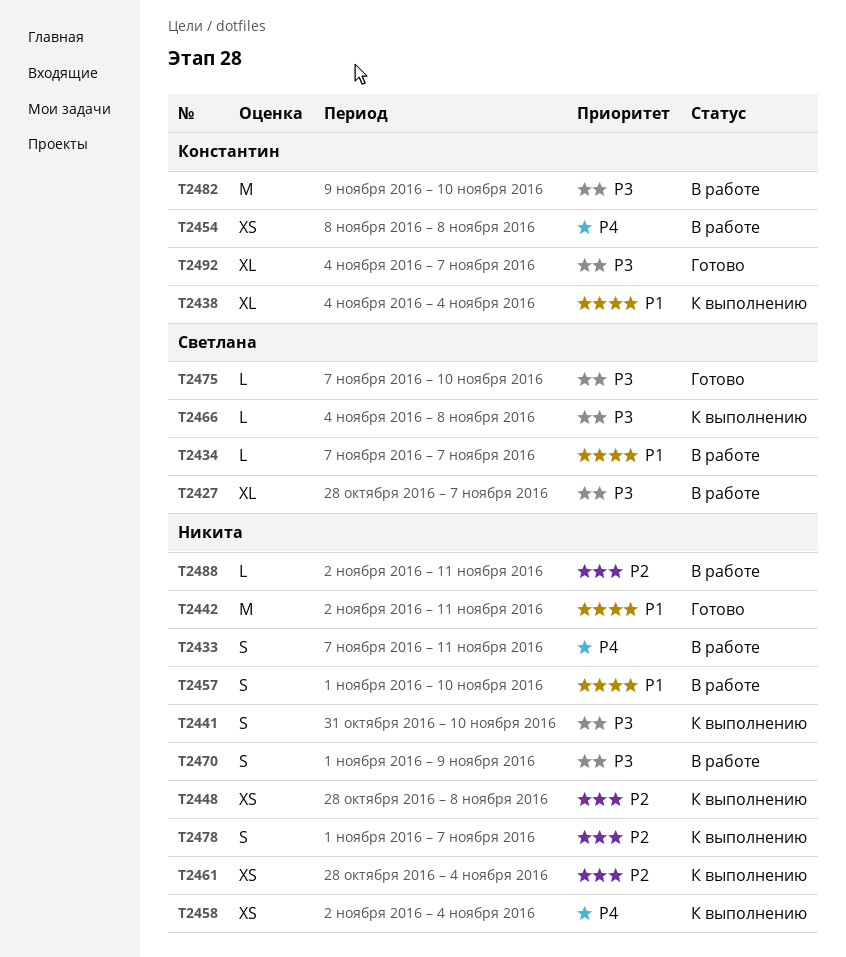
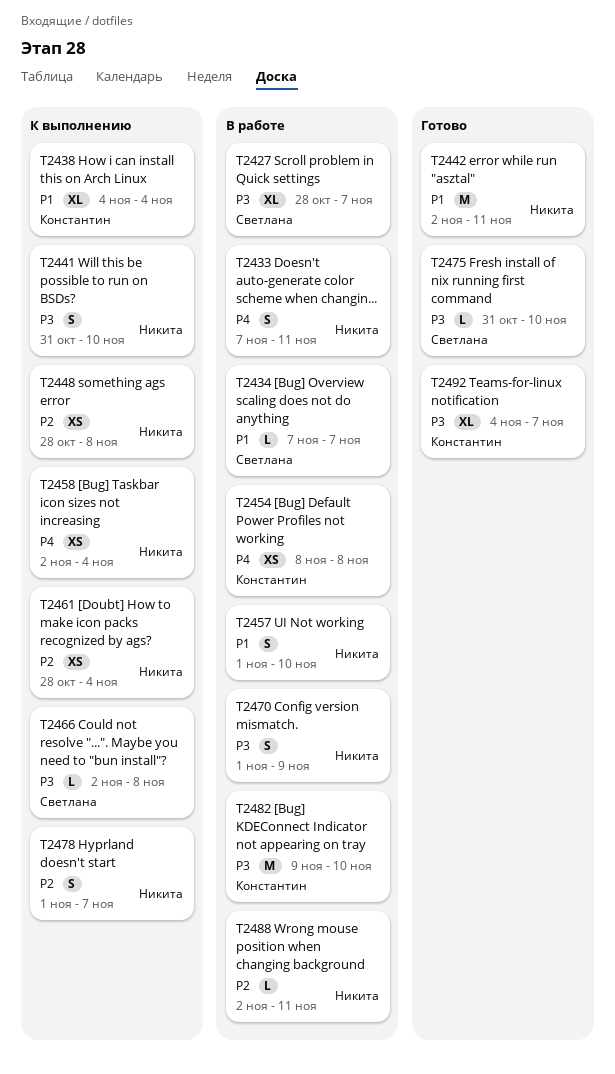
T2466, start: Nov 4 -> Nov 2
T2475, start: Nov 7 -> Oct 31

